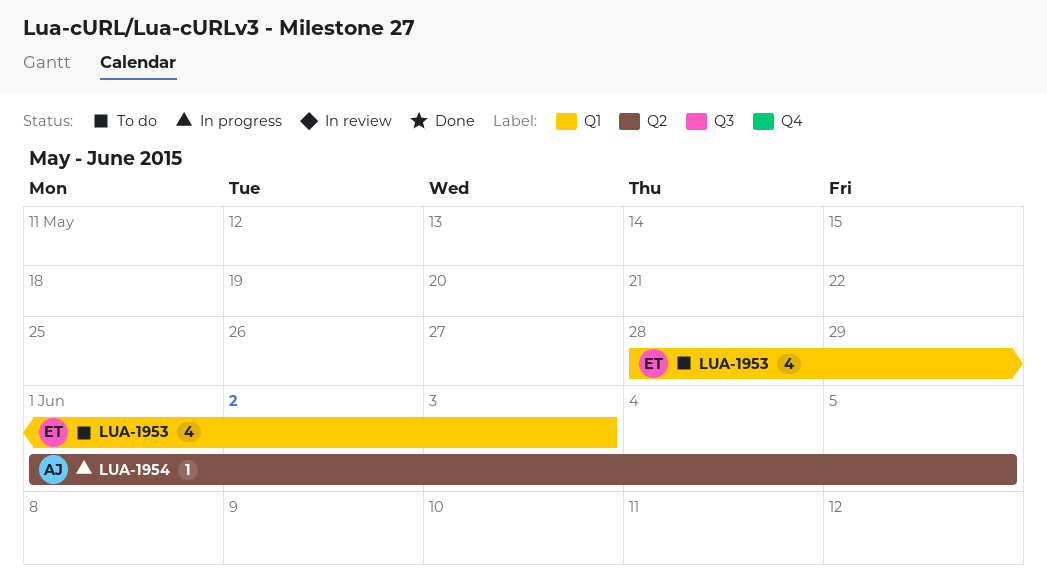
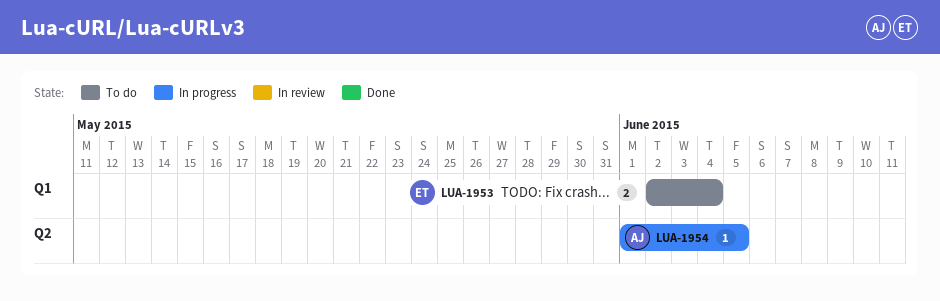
LUA-1953, estimate: 4 -> 2
LUA-1953, start: May 28 -> Jun 2
LUA-1953, due: Jun 3 -> Jun 4

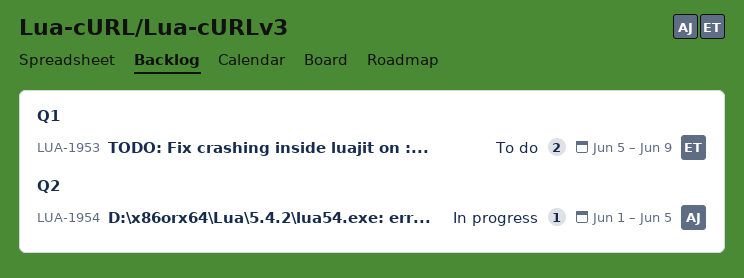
LUA-1953, start: Jun 2 -> Jun 5
LUA-1953, due: Jun 4 -> Jun 9

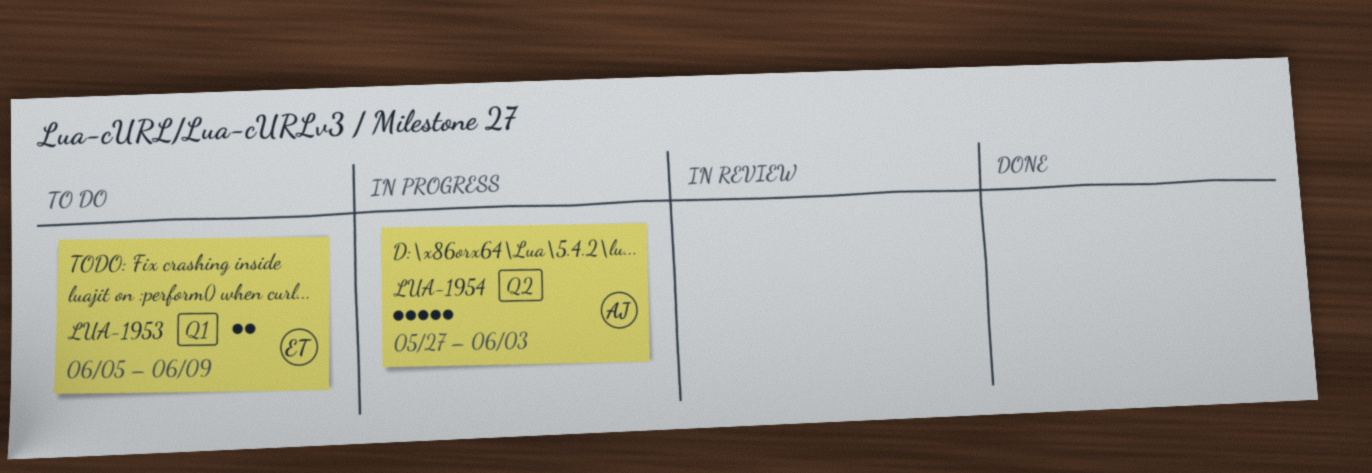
LUA-1954, estimate: 1 -> 5
LUA-1954, start: Jun 1 -> May 27
LUA-1954, due: Jun 5 -> Jun 3

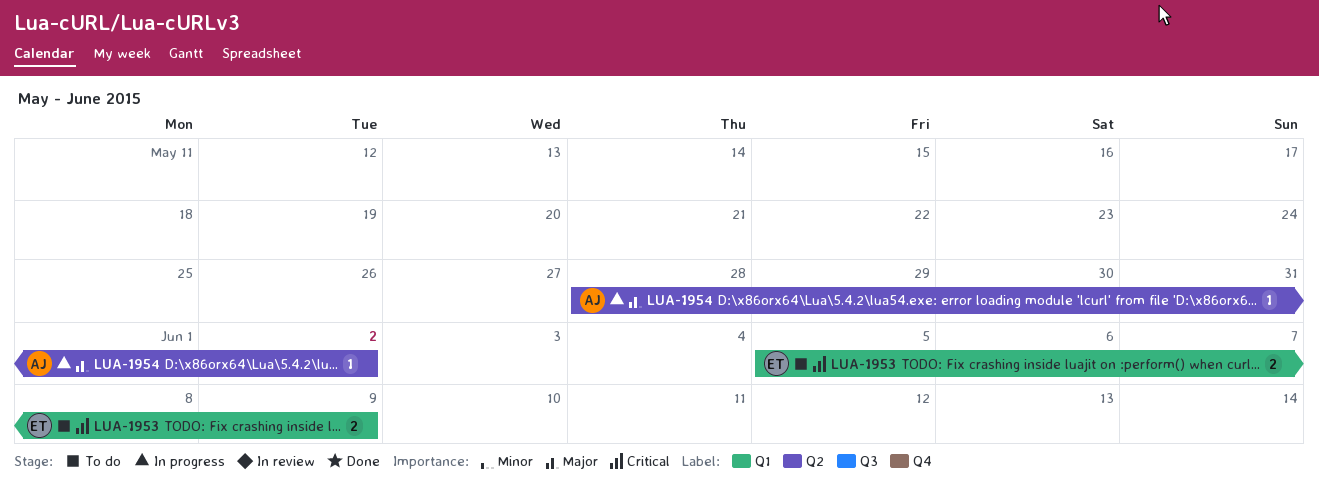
LUA-1954, estimate: 5 -> 1
LUA-1954, start: May 27 -> May 28
LUA-1954, due: Jun 3 -> Jun 2

